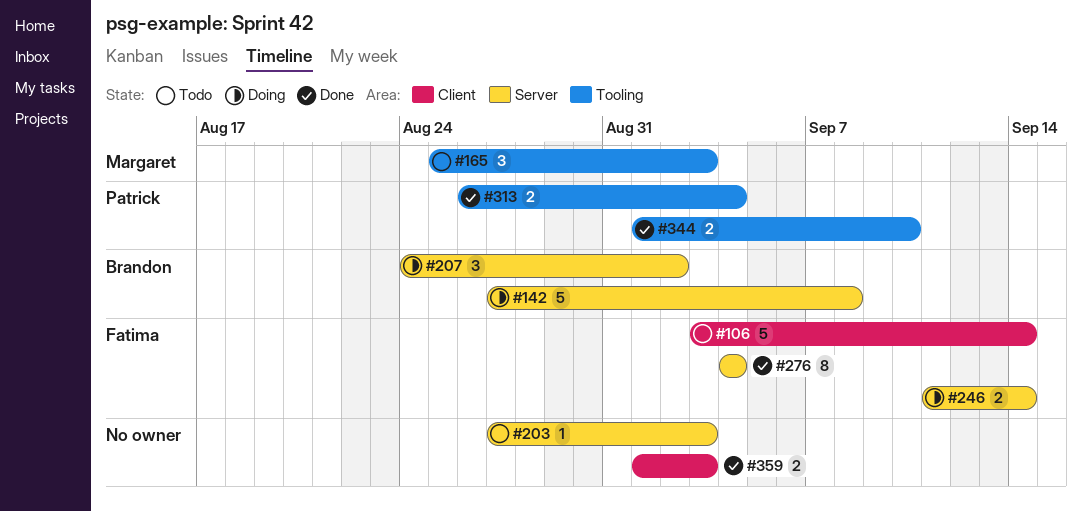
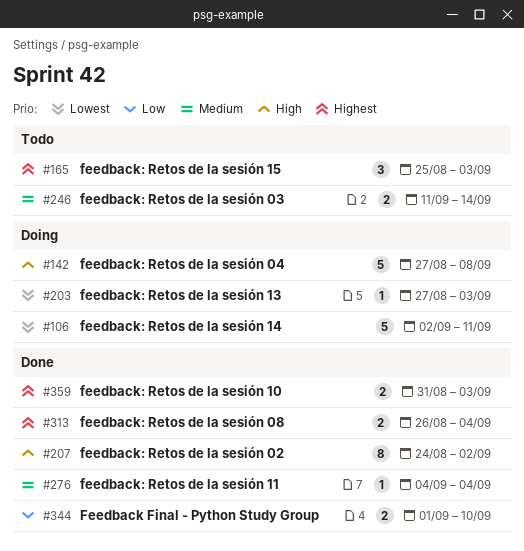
#106, status: Todo -> Doing
#106, start: Sep 3 -> Sep 2
#106, due: Sep 14 -> Sep 11
#203, status: Todo -> Doing
#207, status: Doing -> Done
#207, estimate: 3 -> 8
#246, status: Doing -> Todo
#276, estimate: 8 -> 1
#359, start: Sep 1 -> Aug 31

